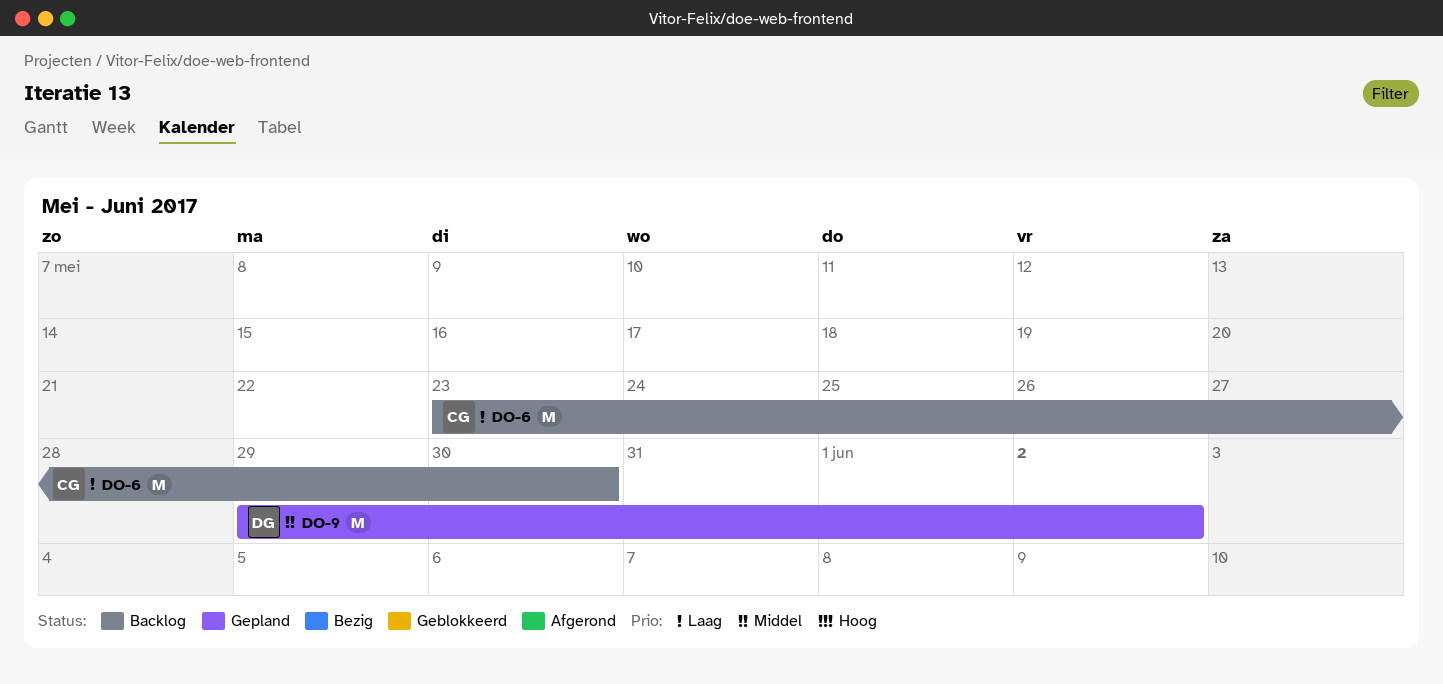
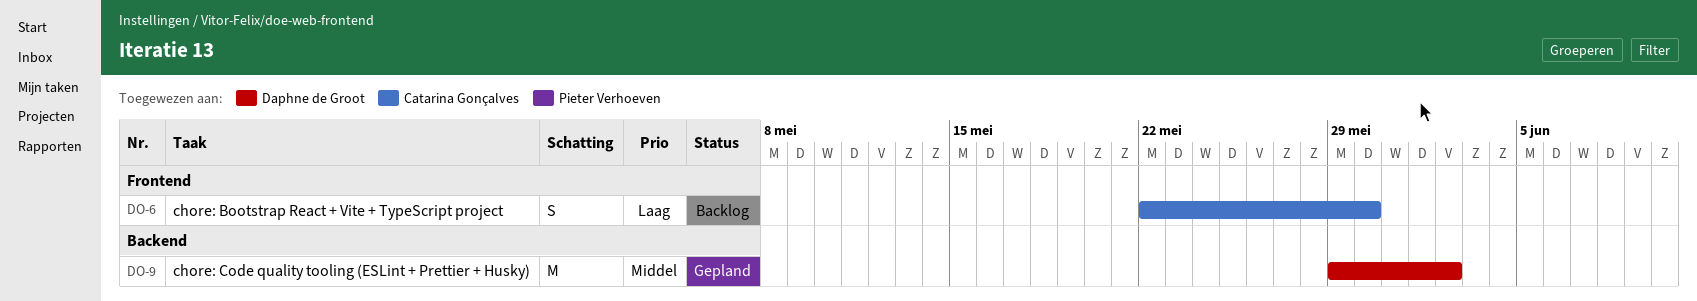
DO-6, estimate: M -> S
DO-6, start: May 23 -> May 22

